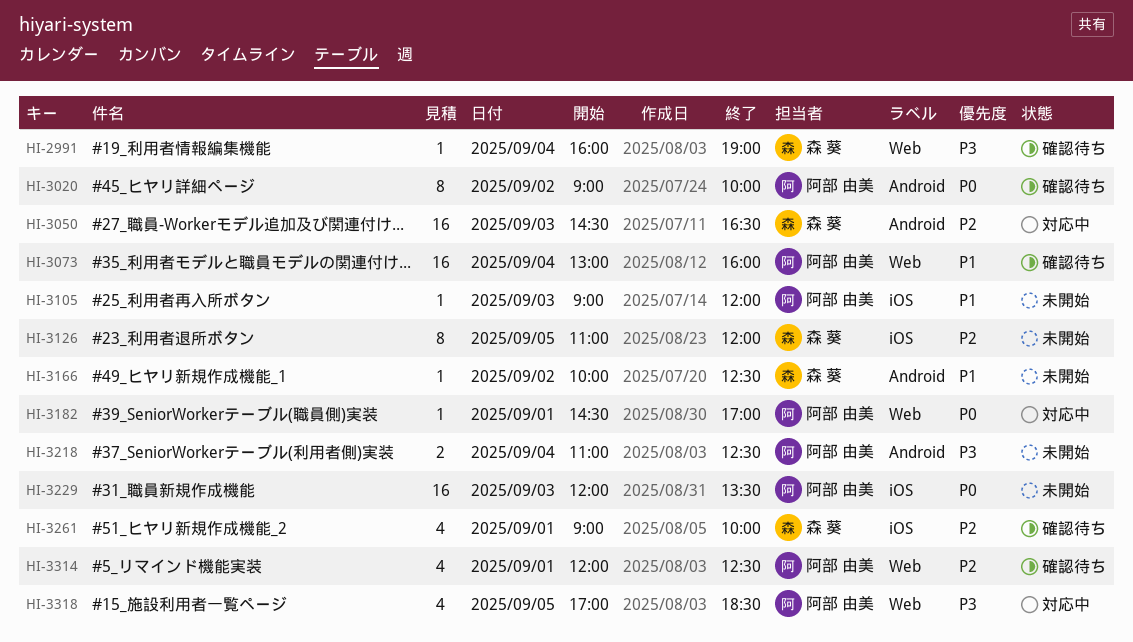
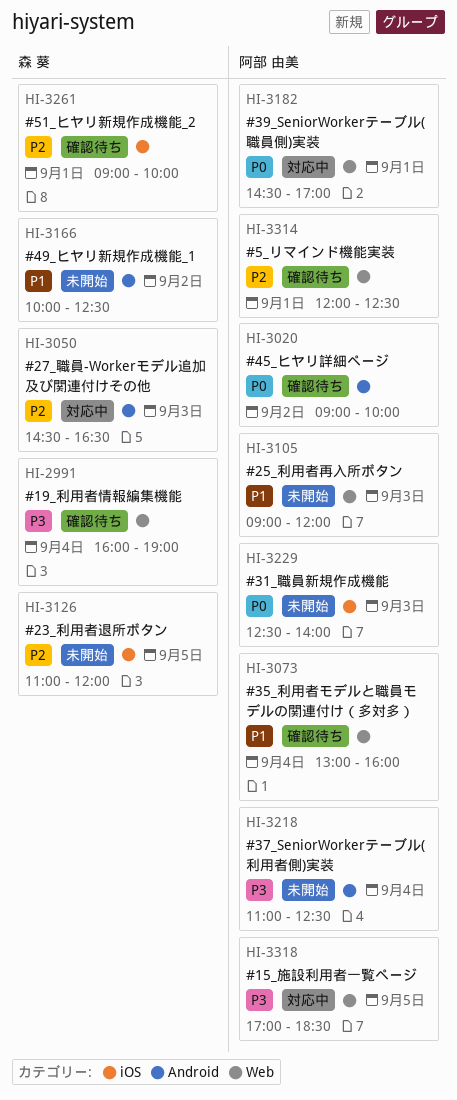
HI-3105, label: iOS -> Web
HI-3229, begins: 12:00 -> 12:30
HI-3229, ends: 13:30 -> 14:00

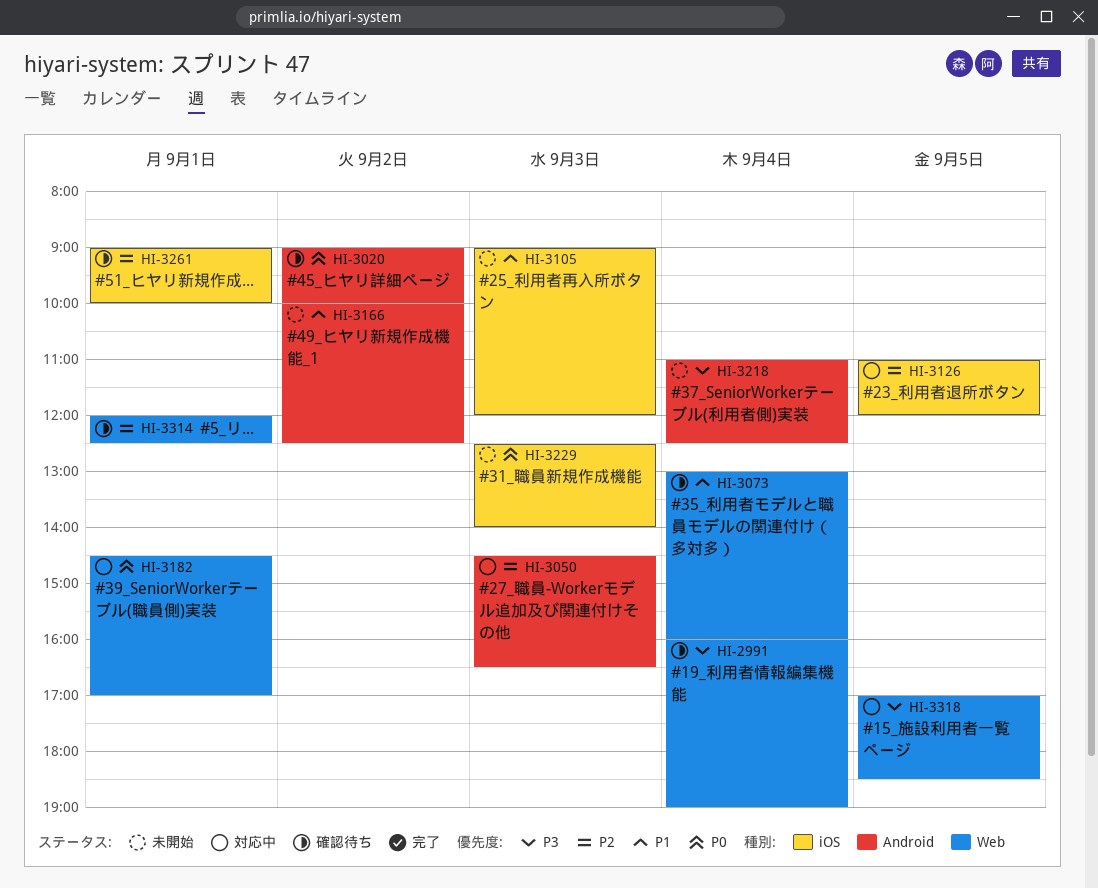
HI-3105, label: Web -> iOS
HI-3126, status: 未開始 -> 対応中

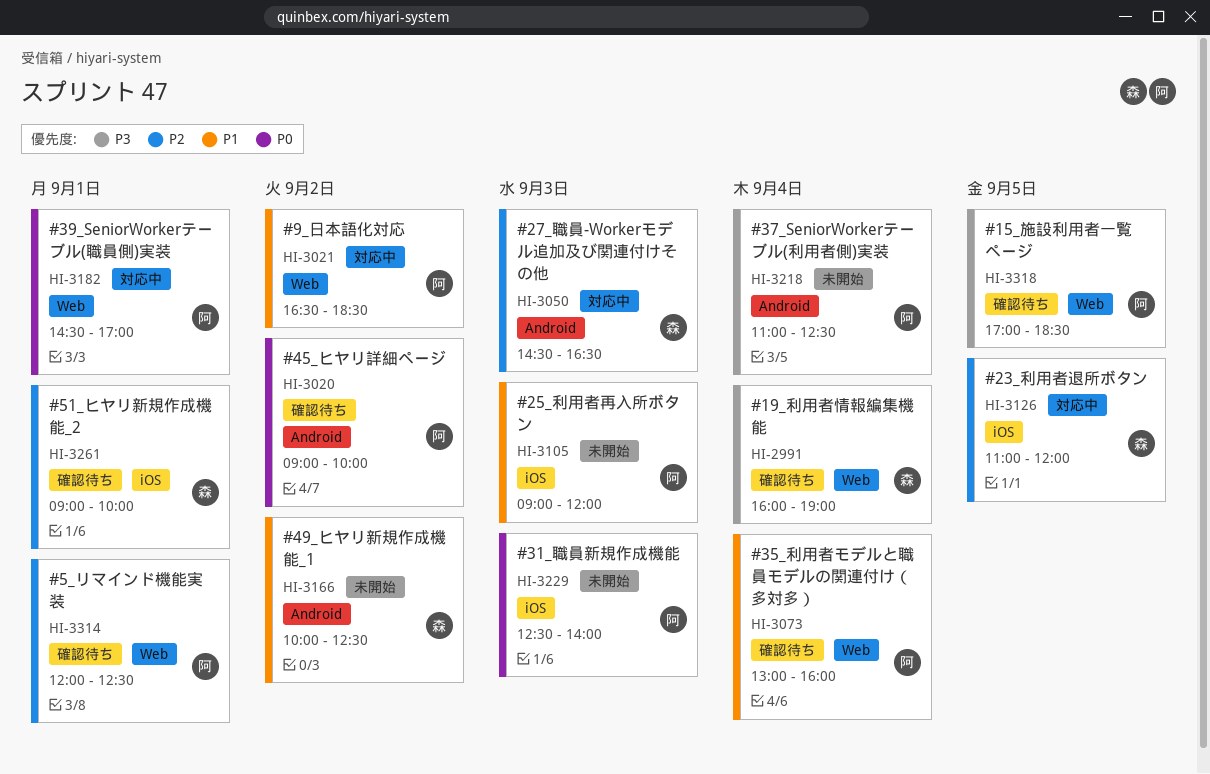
HI-3021: none -> present
HI-3318, status: 対応中 -> 確認待ち

